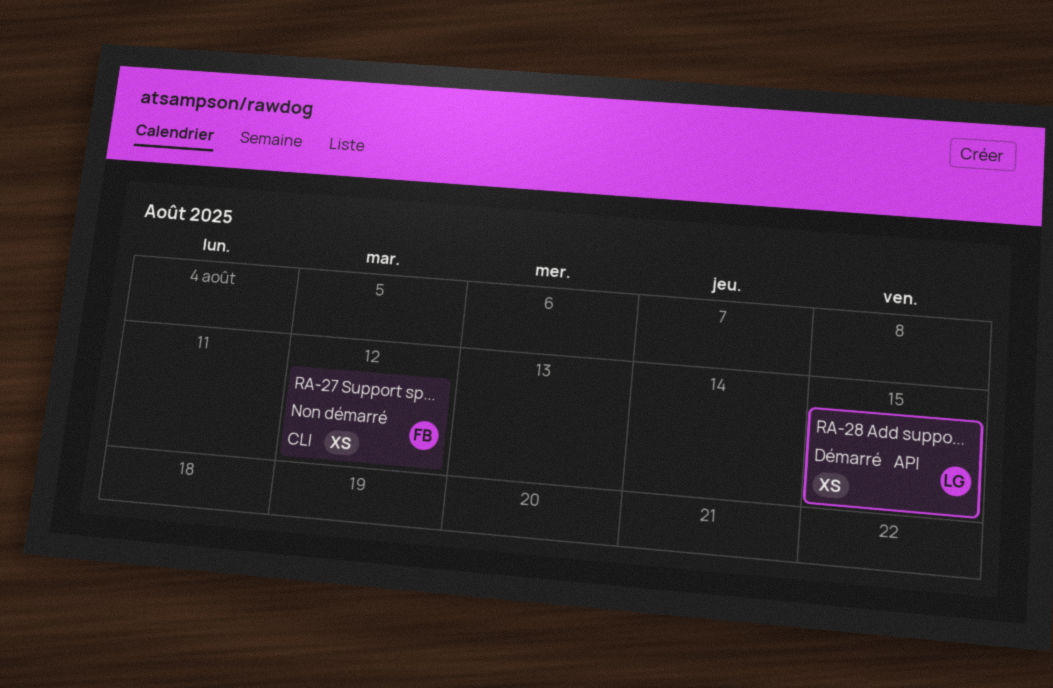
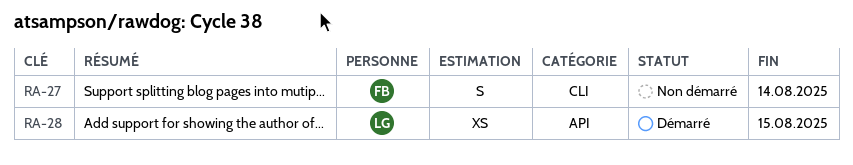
RA-27, estimate: XS -> S
RA-27, due: Aug 12 -> Aug 14

